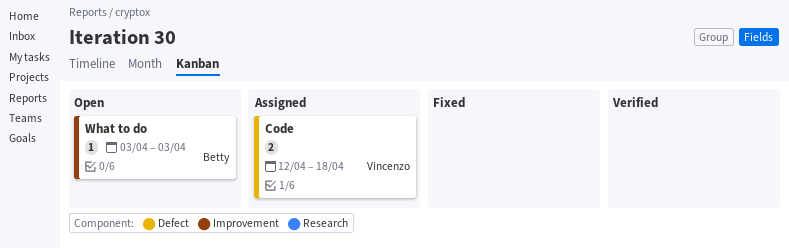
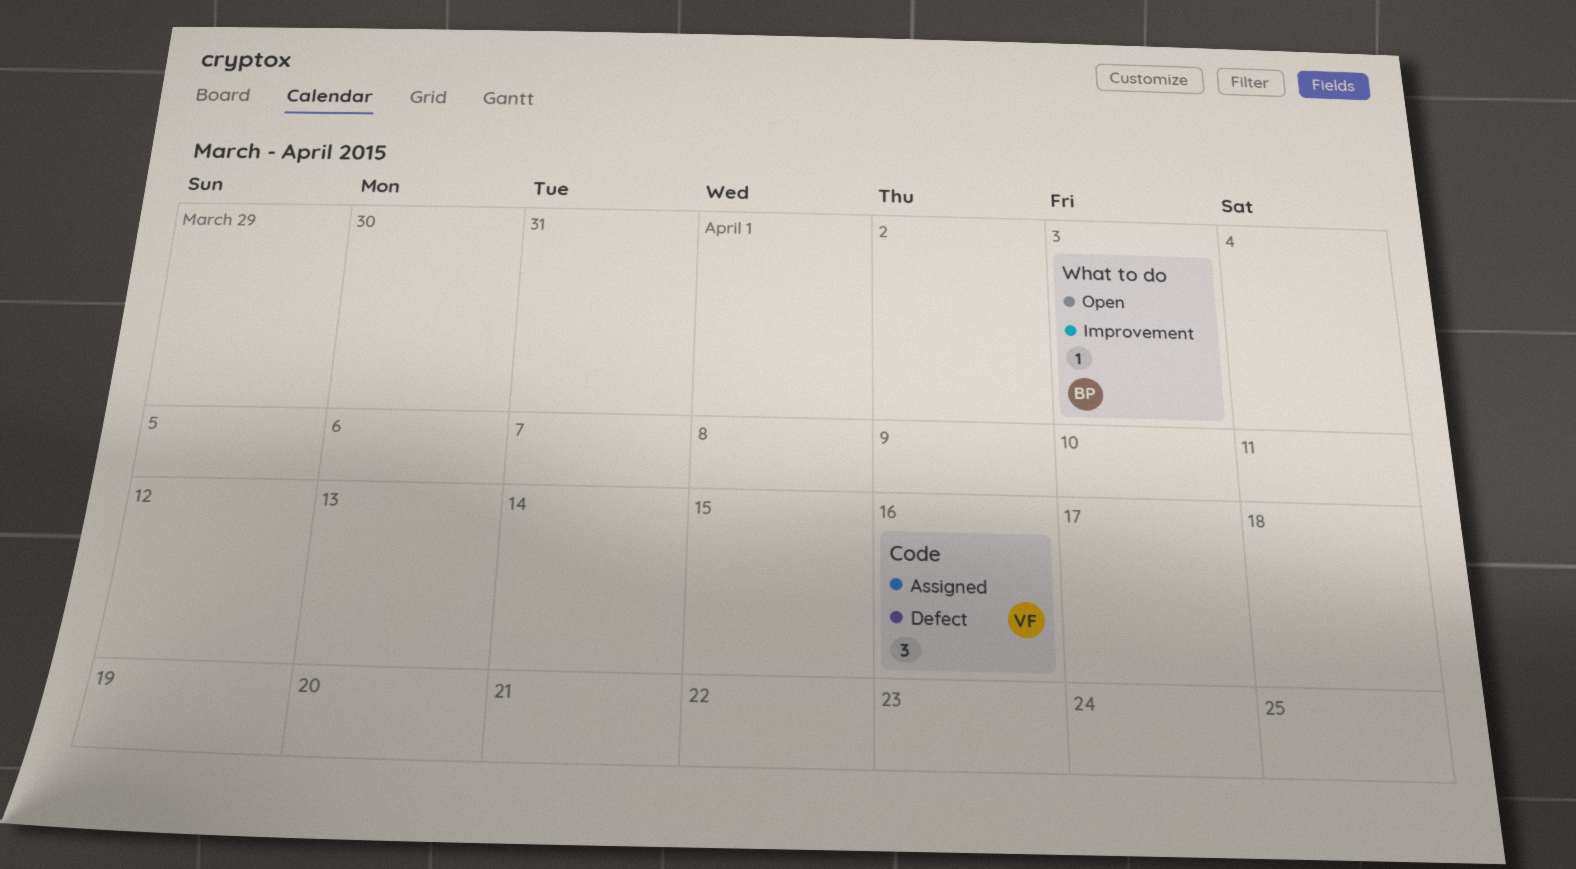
Code, estimate: 2 -> 3
Code, due: Apr 18 -> Apr 16

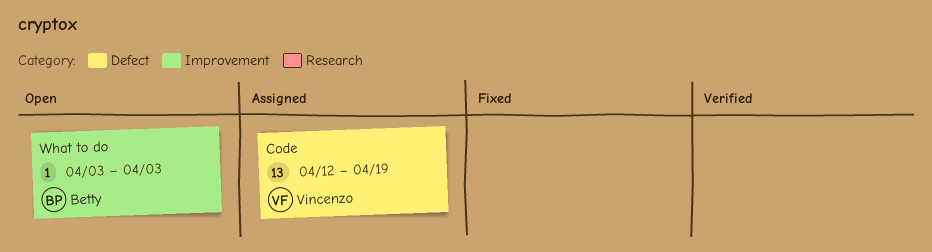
Code, estimate: 3 -> 13
Code, due: Apr 16 -> Apr 19

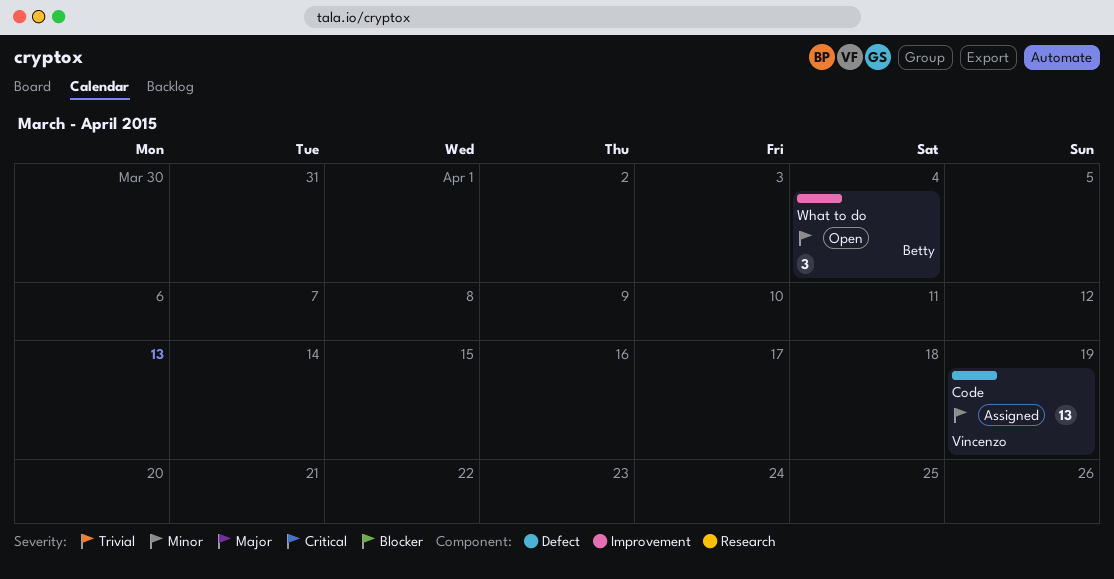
What to do, estimate: 1 -> 3
What to do, due: Apr 3 -> Apr 4

